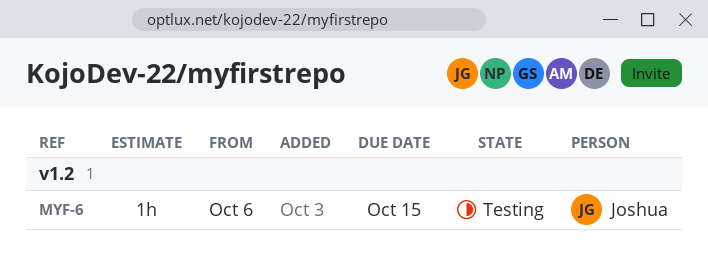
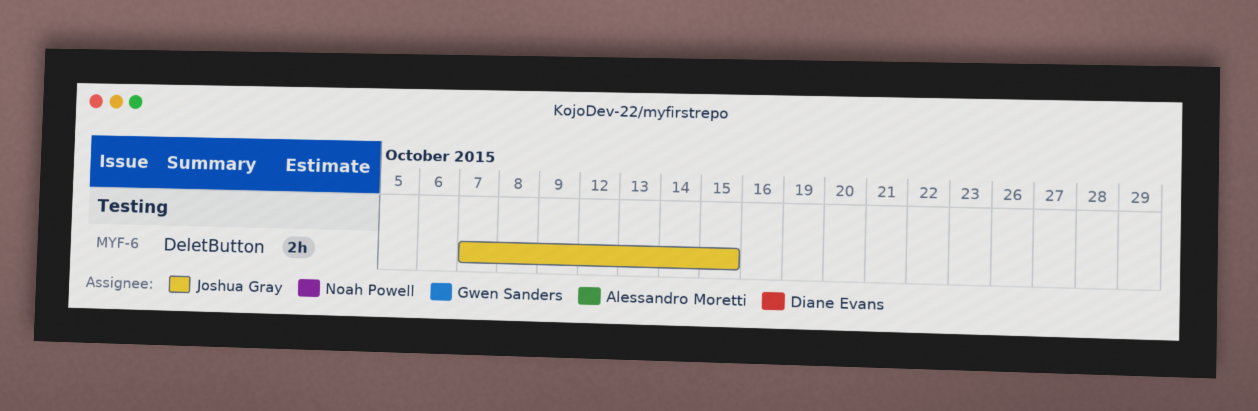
MYF-6, estimate: 1h -> 2h
MYF-6, start: Oct 6 -> Oct 7

